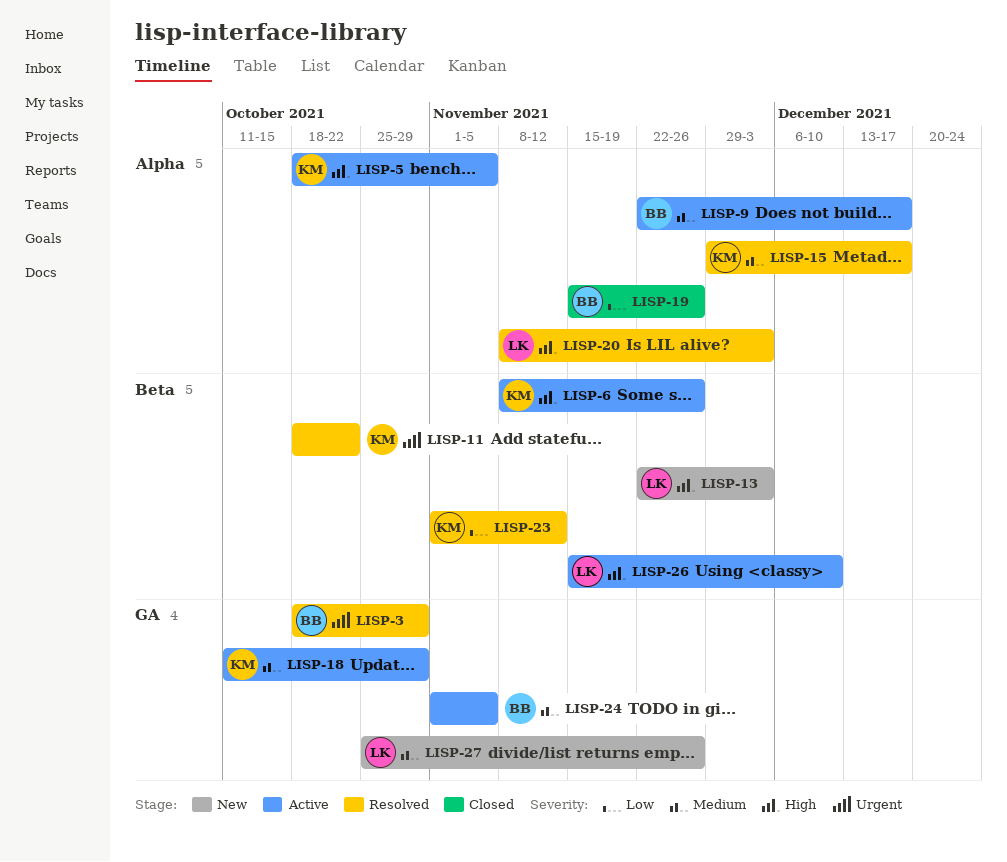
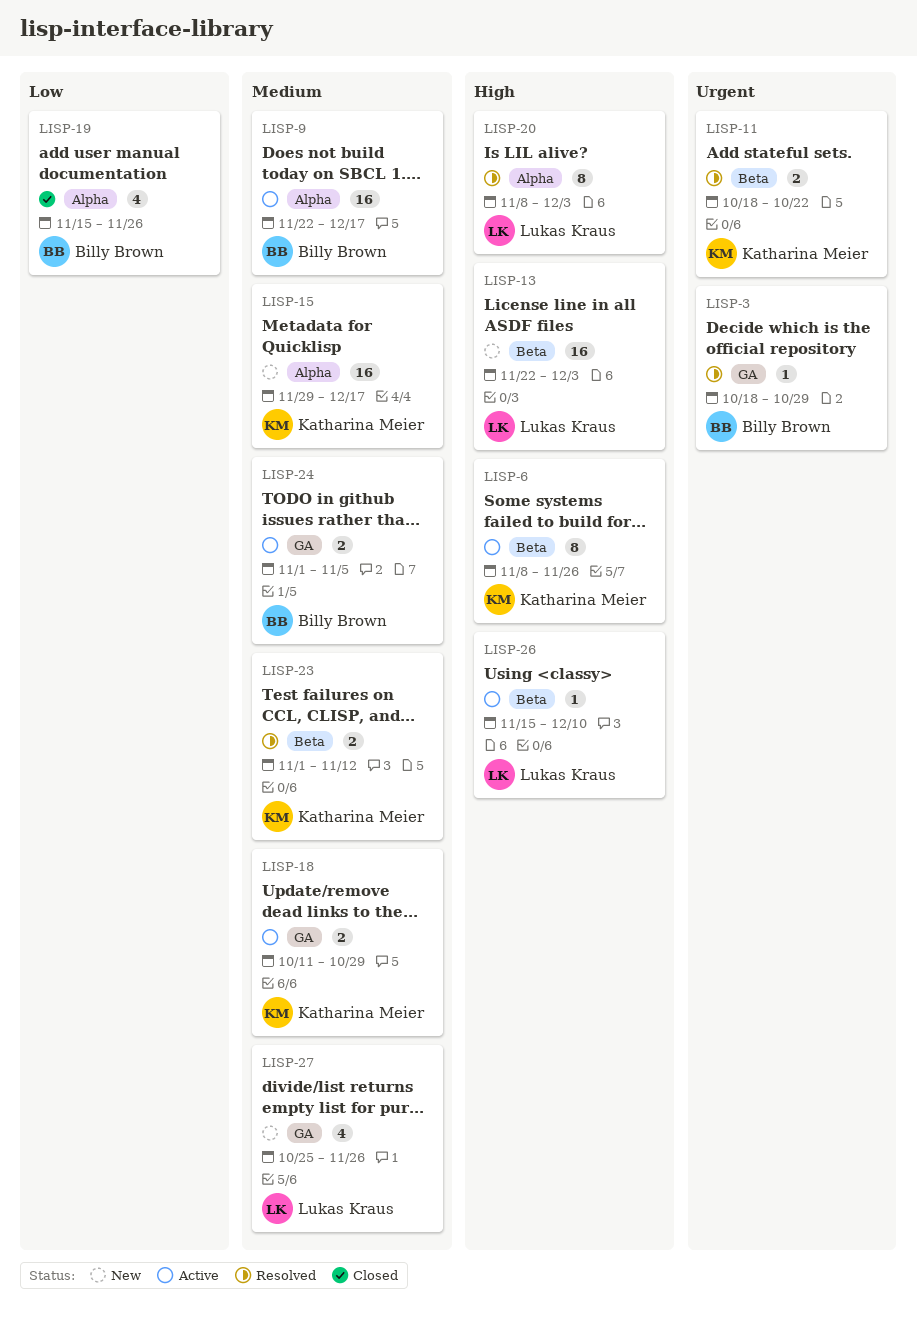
LISP-5: present -> none
LISP-15, status: Resolved -> New
LISP-23, priority: Low -> Medium

